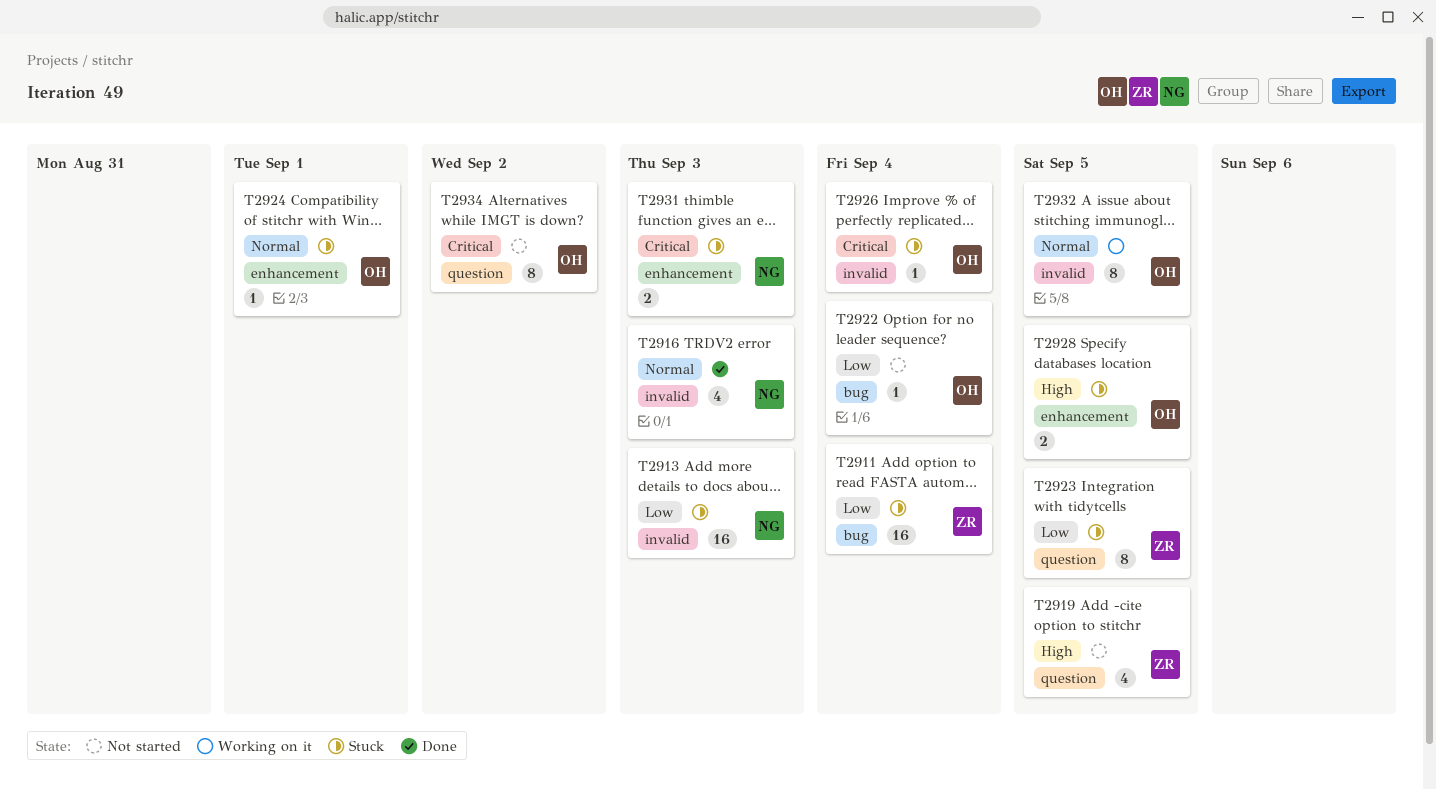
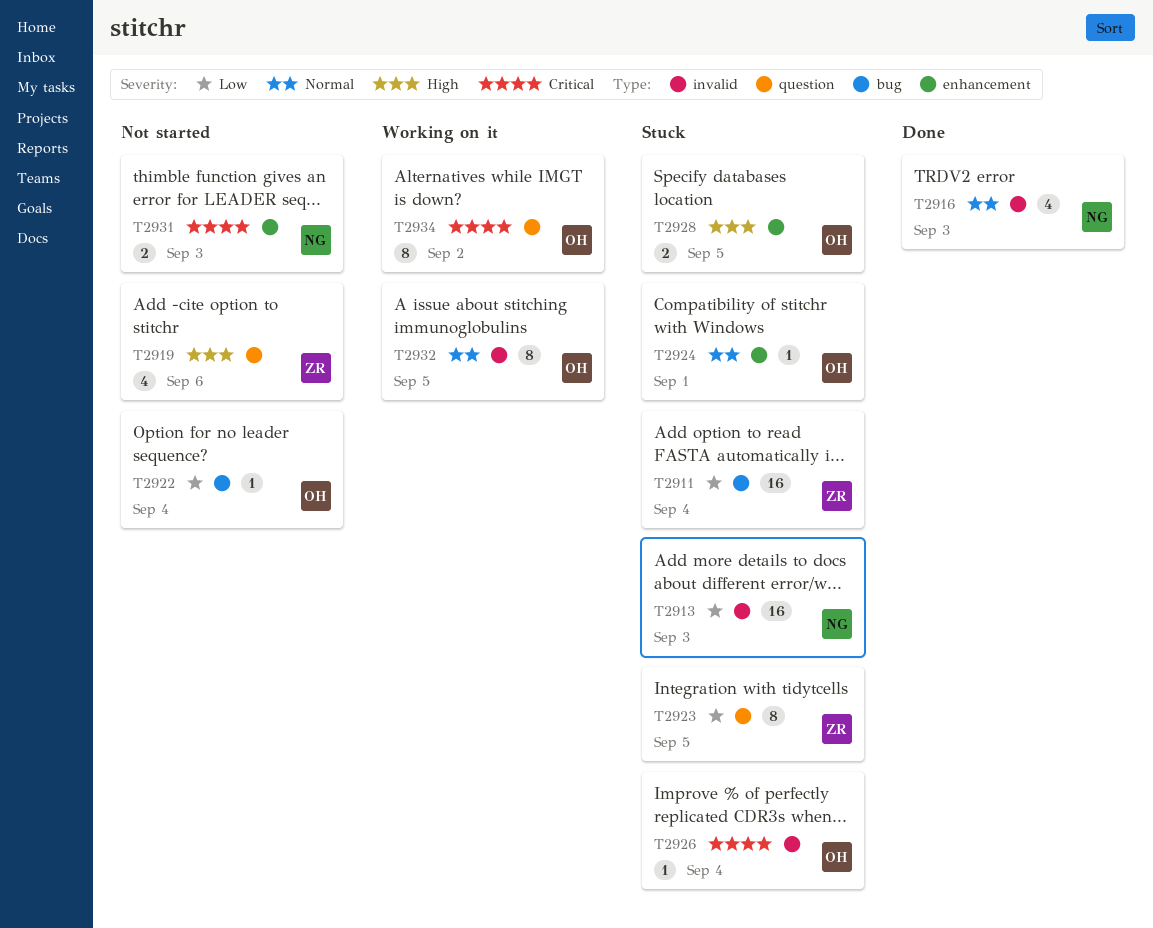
T2919, due: Sep 5 -> Sep 6
T2931, status: Stuck -> Not started
T2934, status: Not started -> Working on it

